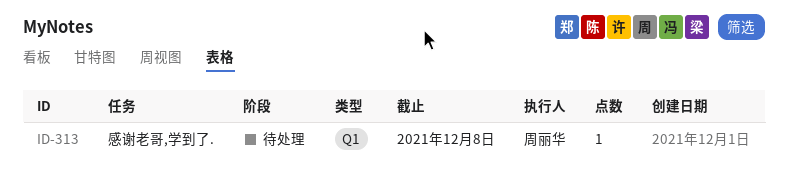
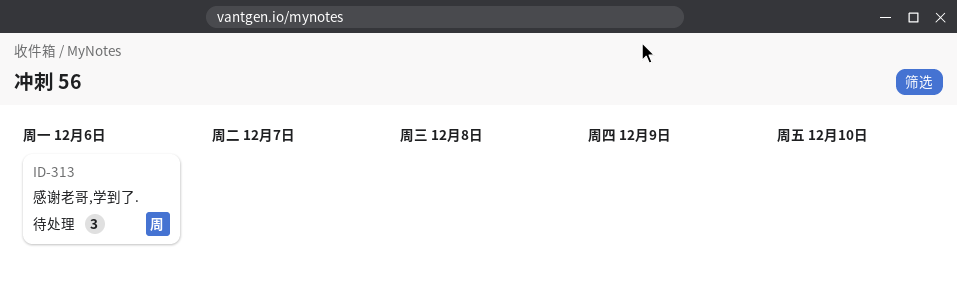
ID-313, estimate: 1 -> 3
ID-313, due: Dec 8 -> Dec 6

